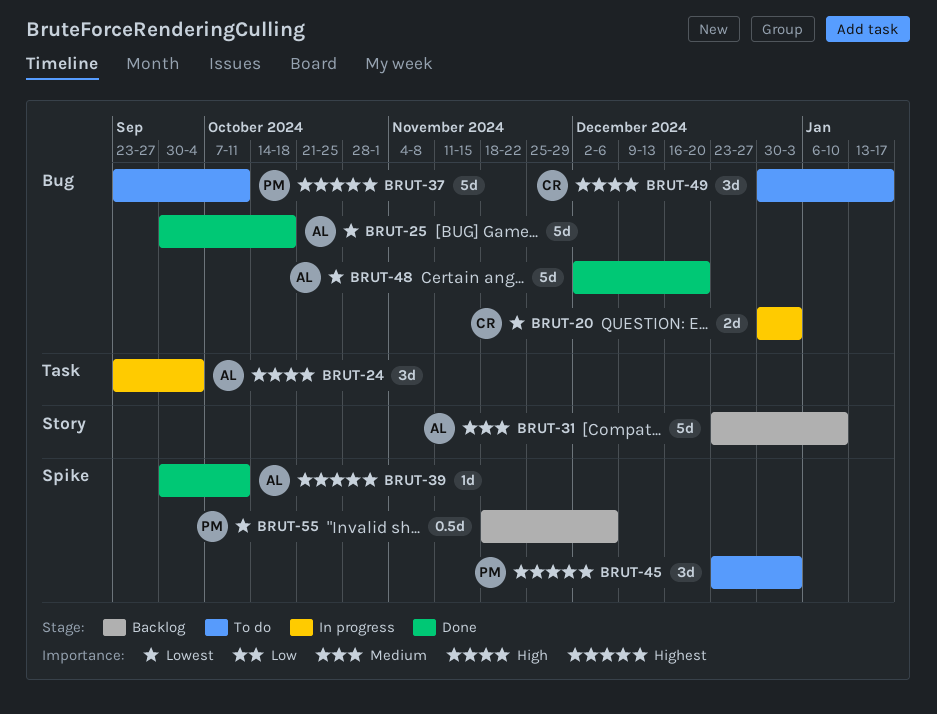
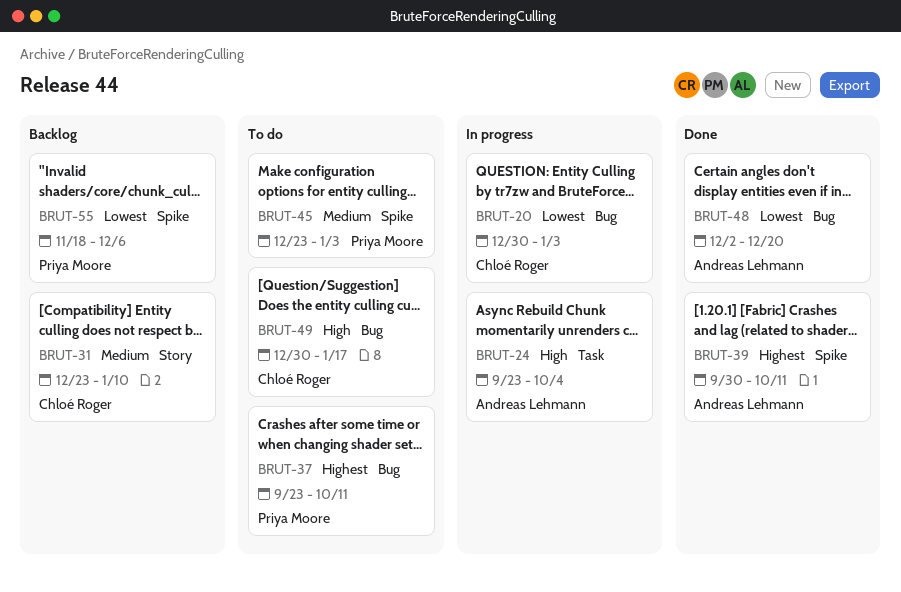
BRUT-25: present -> none
BRUT-31, owner: Andreas Lehmann -> Chloé Roger
BRUT-45, priority: Highest -> Medium

